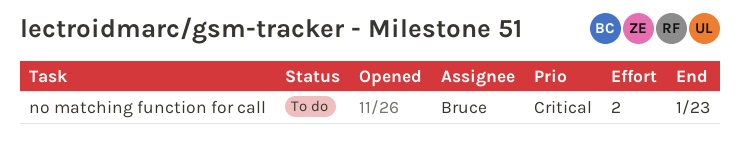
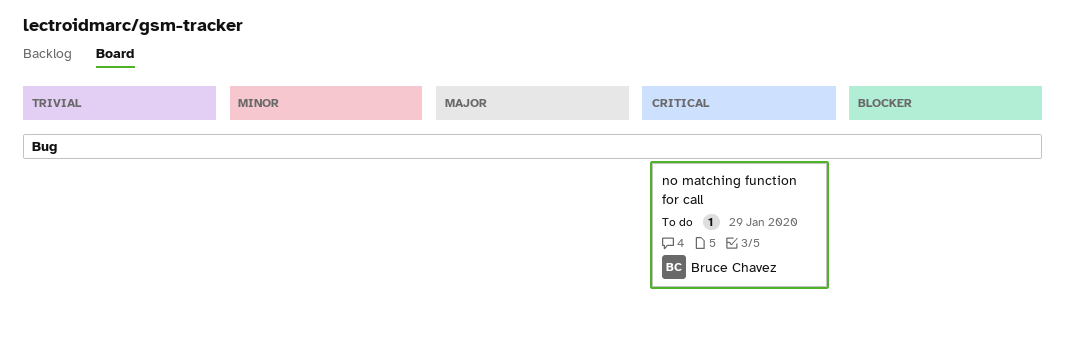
no matching function for call, estimate: 2 -> 1
no matching function for call, due: Jan 23 -> Jan 29

